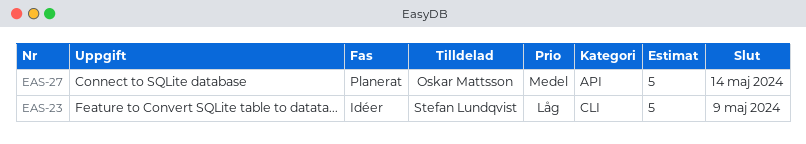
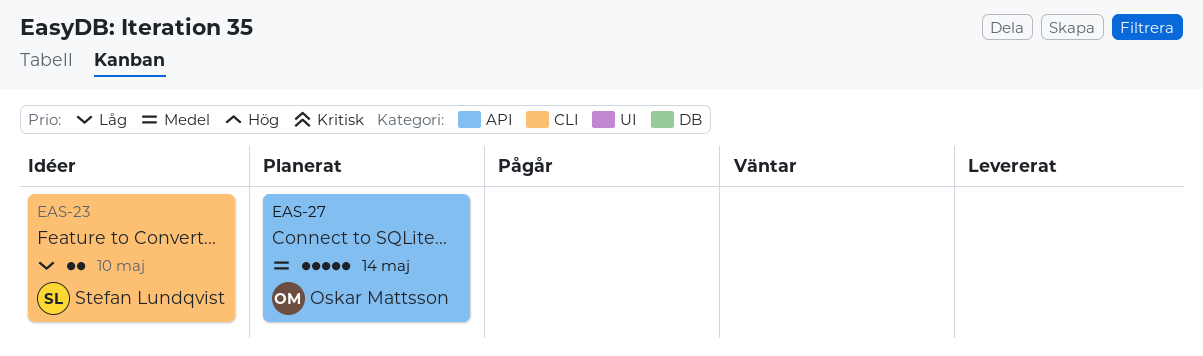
EAS-23, estimate: 5 -> 2
EAS-23, due: May 9 -> May 10

